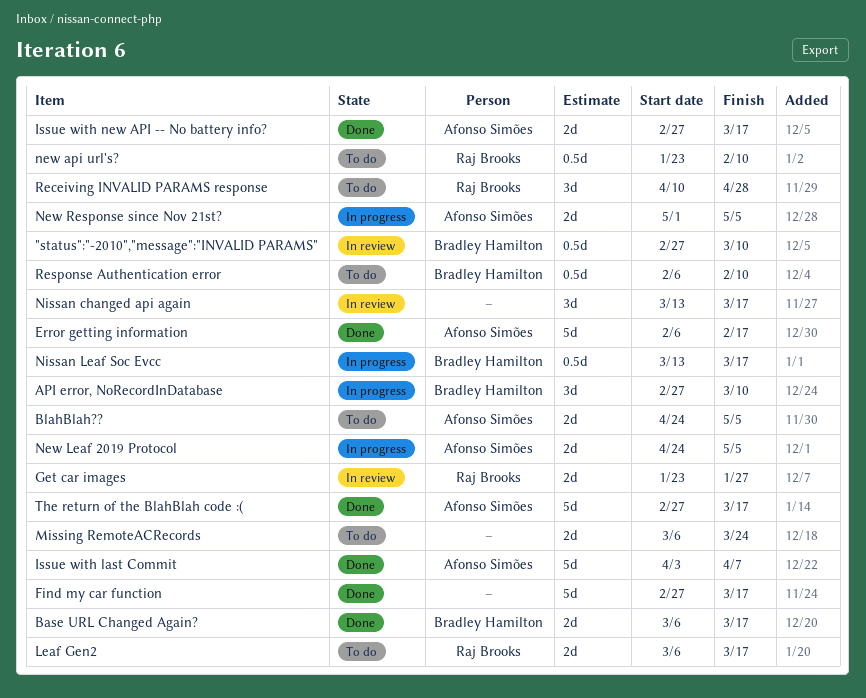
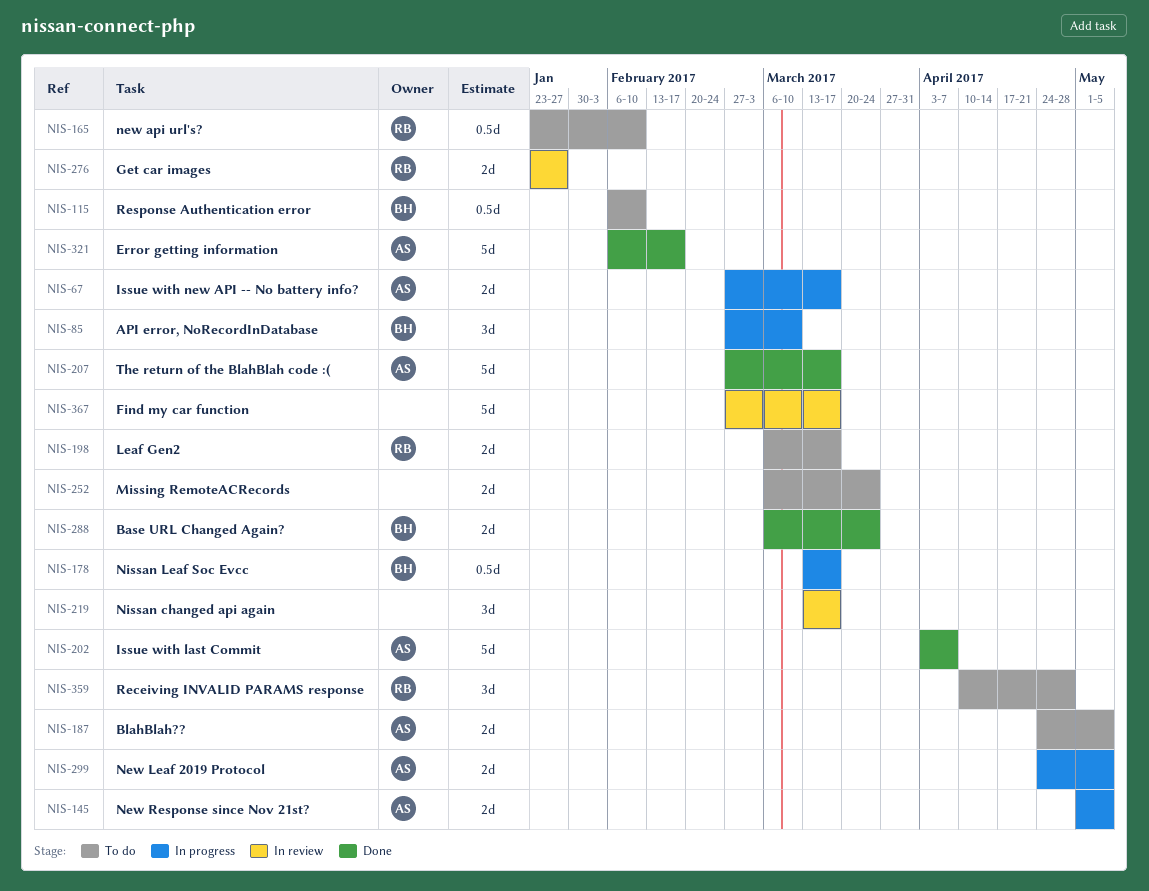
"status":"-2010","message":"INVALID PARAMS": present -> none
Base URL Changed Again?, due: Mar 17 -> Mar 24
Find my car function, status: Done -> In review
Issue with new API -- No battery info?, status: Done -> In progress

